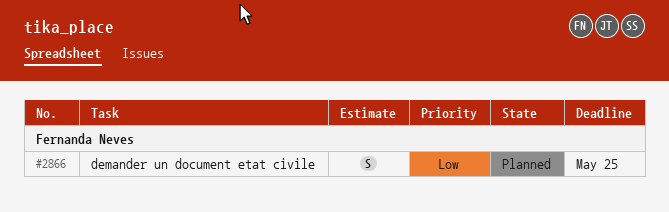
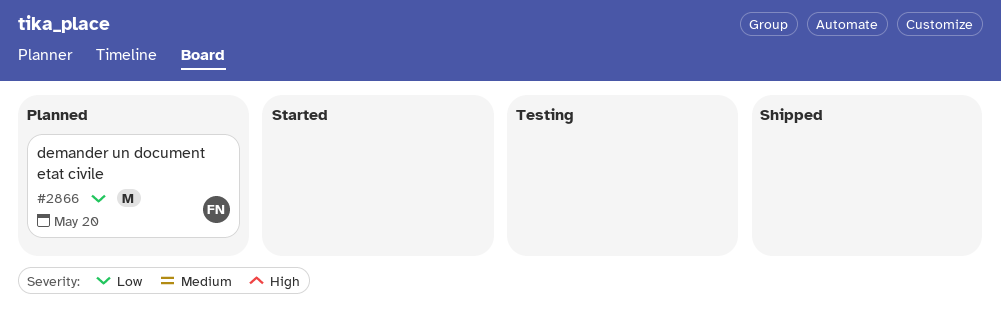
#2866, estimate: S -> M
#2866, due: May 25 -> May 20

